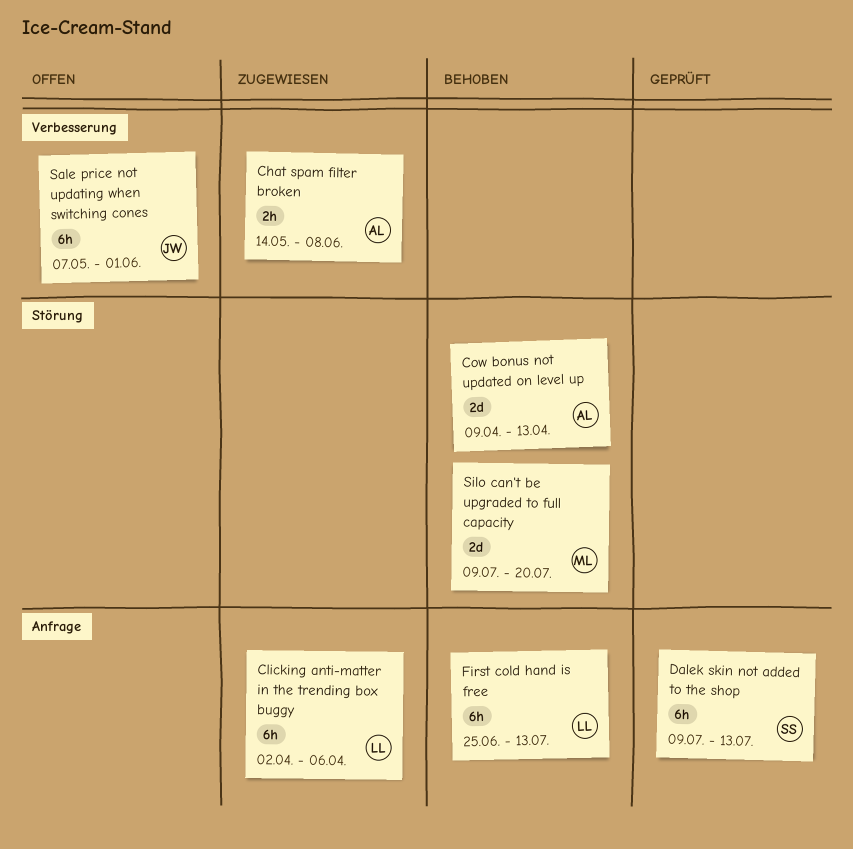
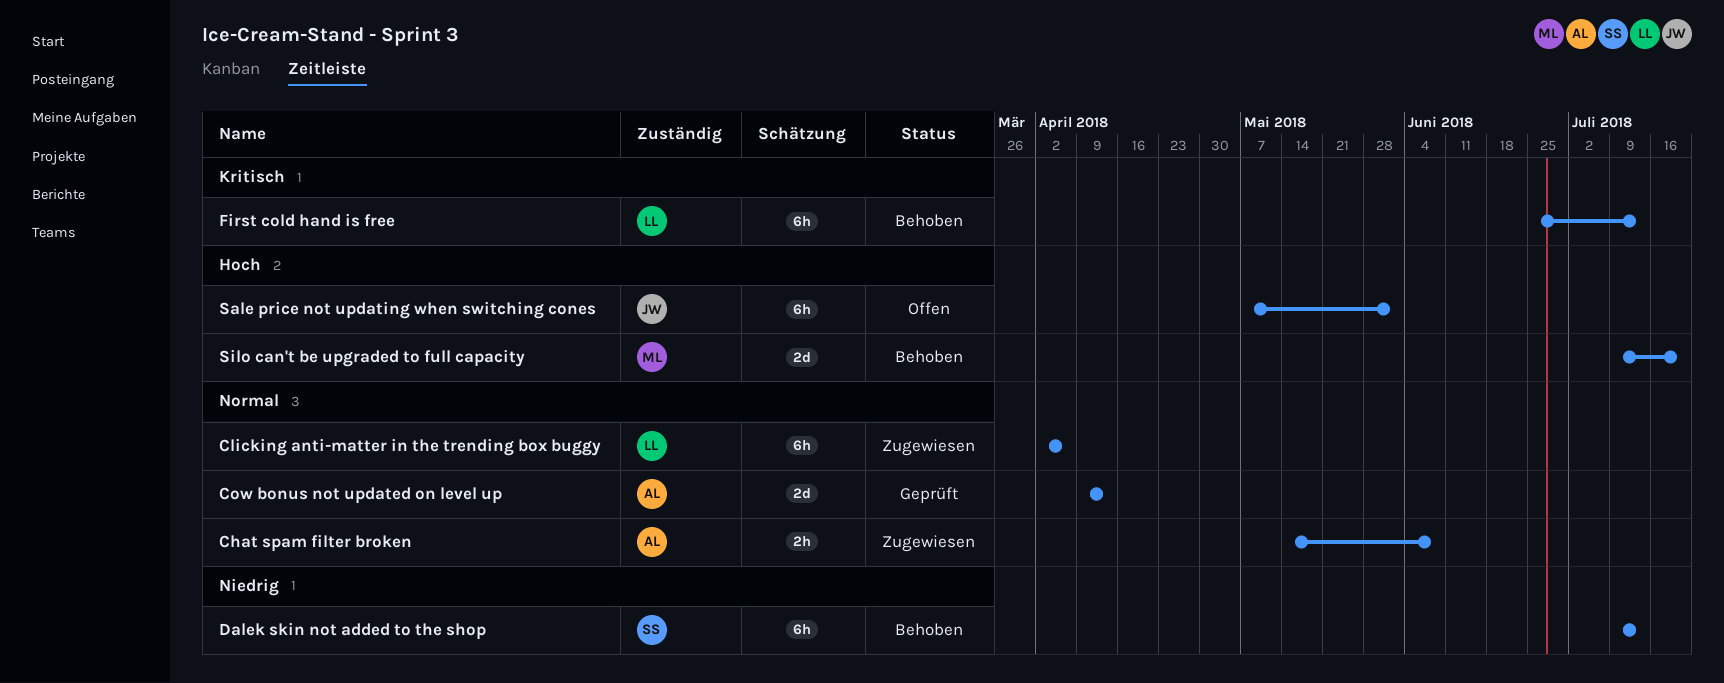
Cow bonus not updated on level up, status: Behoben -> Geprüft
Dalek skin not added to the shop, status: Geprüft -> Behoben

